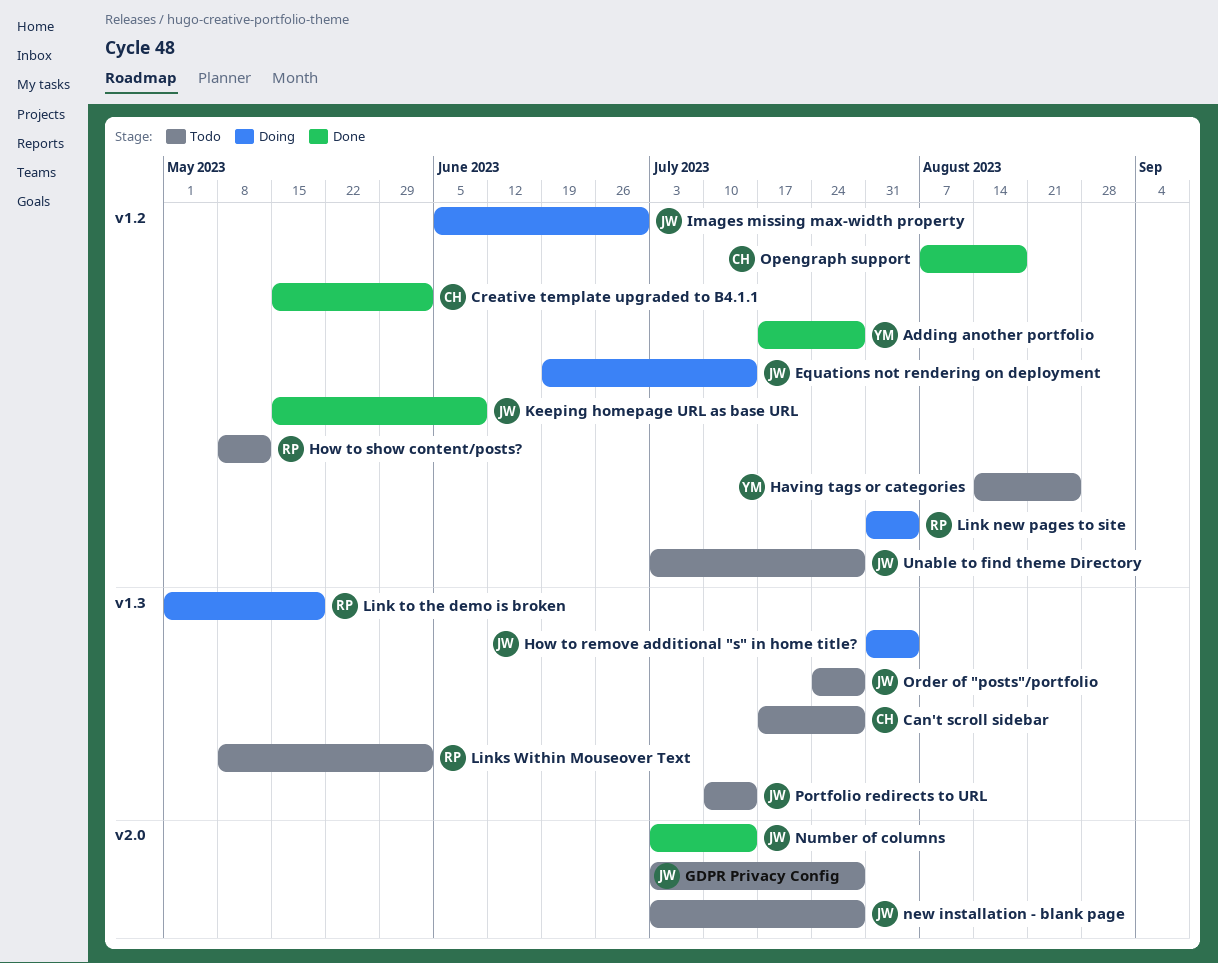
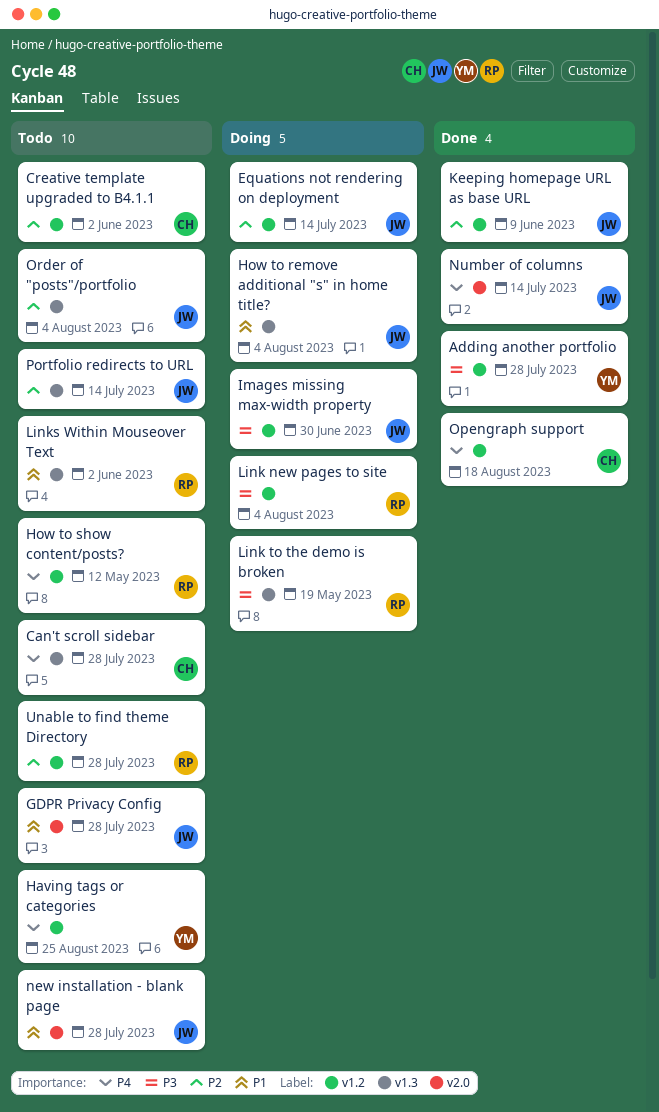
Creative template upgraded to B4.1.1, status: Done -> Todo
Order of "posts"/portfolio, due: Jul 28 -> Aug 4
Unable to find theme Directory, owner: JW -> RP

